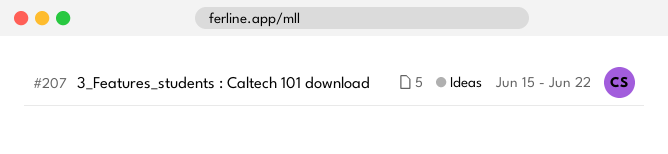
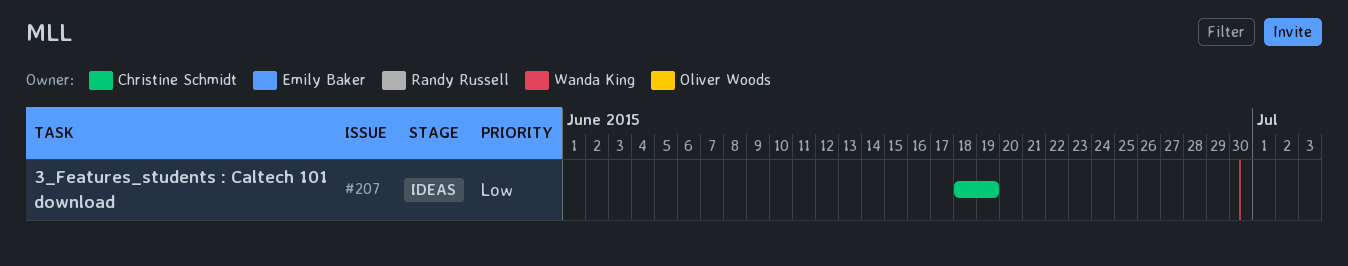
#207, start: Jun 15 -> Jun 18
#207, due: Jun 22 -> Jun 19

